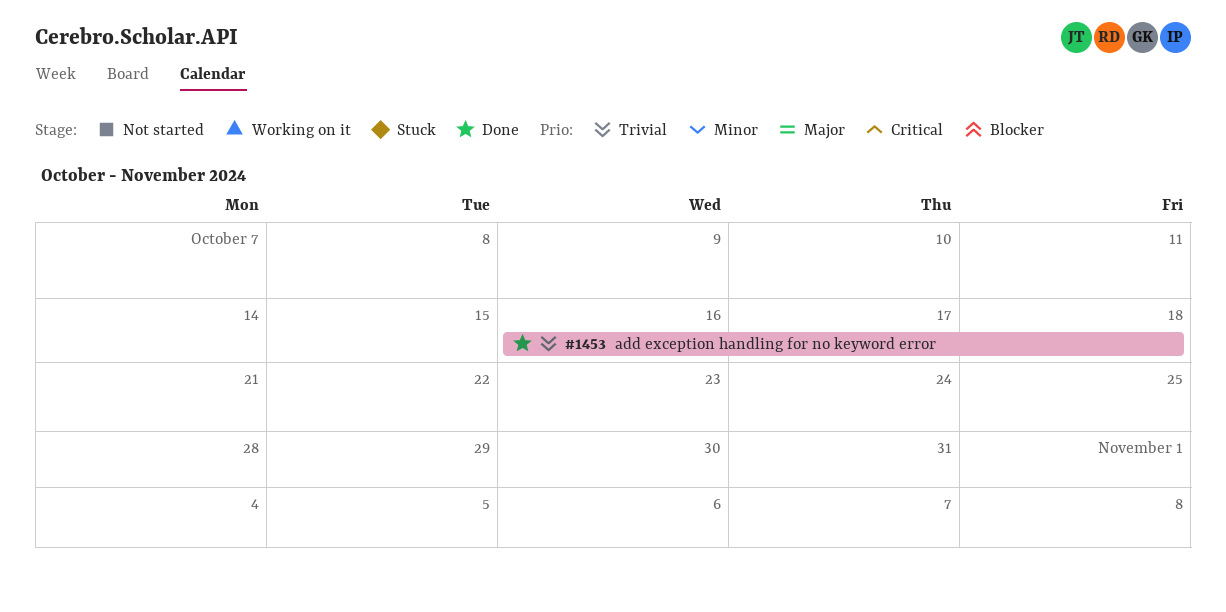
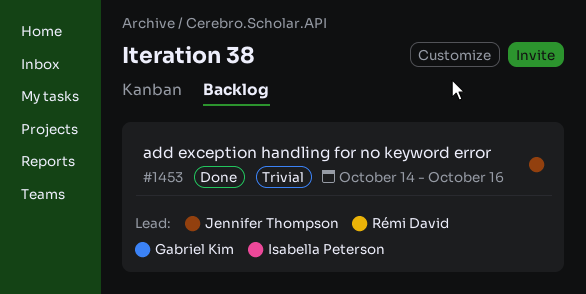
#1453, start: Oct 16 -> Oct 14
#1453, due: Oct 18 -> Oct 16

